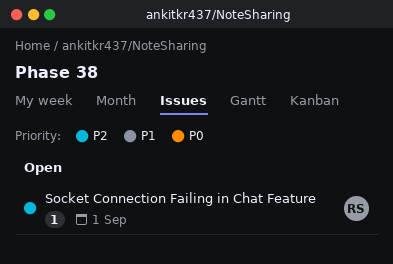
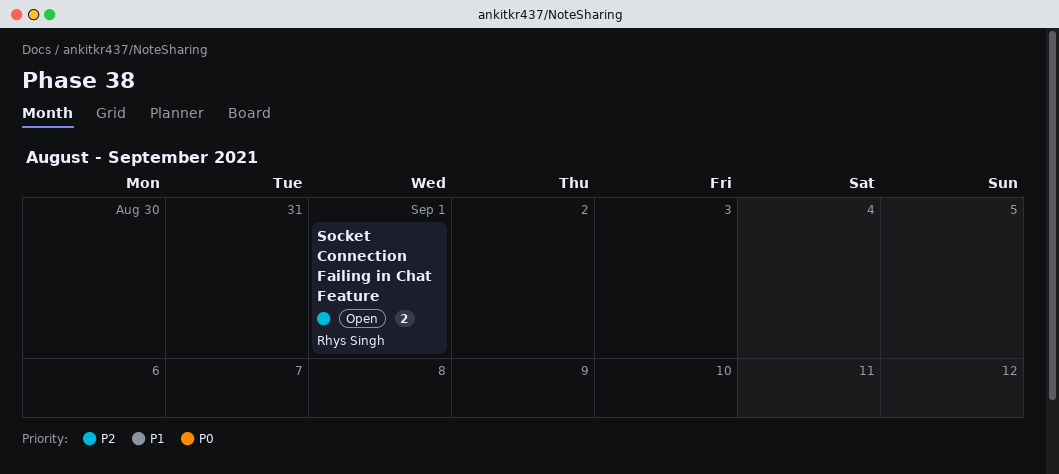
Socket Connection Failing in Chat Feature, estimate: 1 -> 2

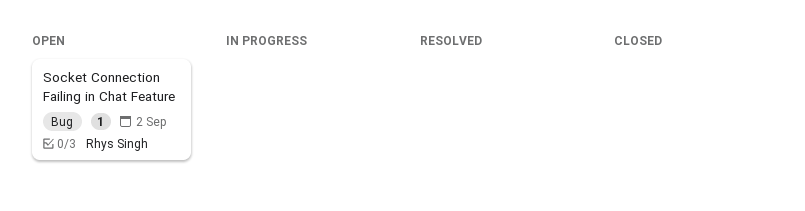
Socket Connection Failing in Chat Feature, estimate: 2 -> 1
Socket Connection Failing in Chat Feature, due: Sep 1 -> Sep 2

